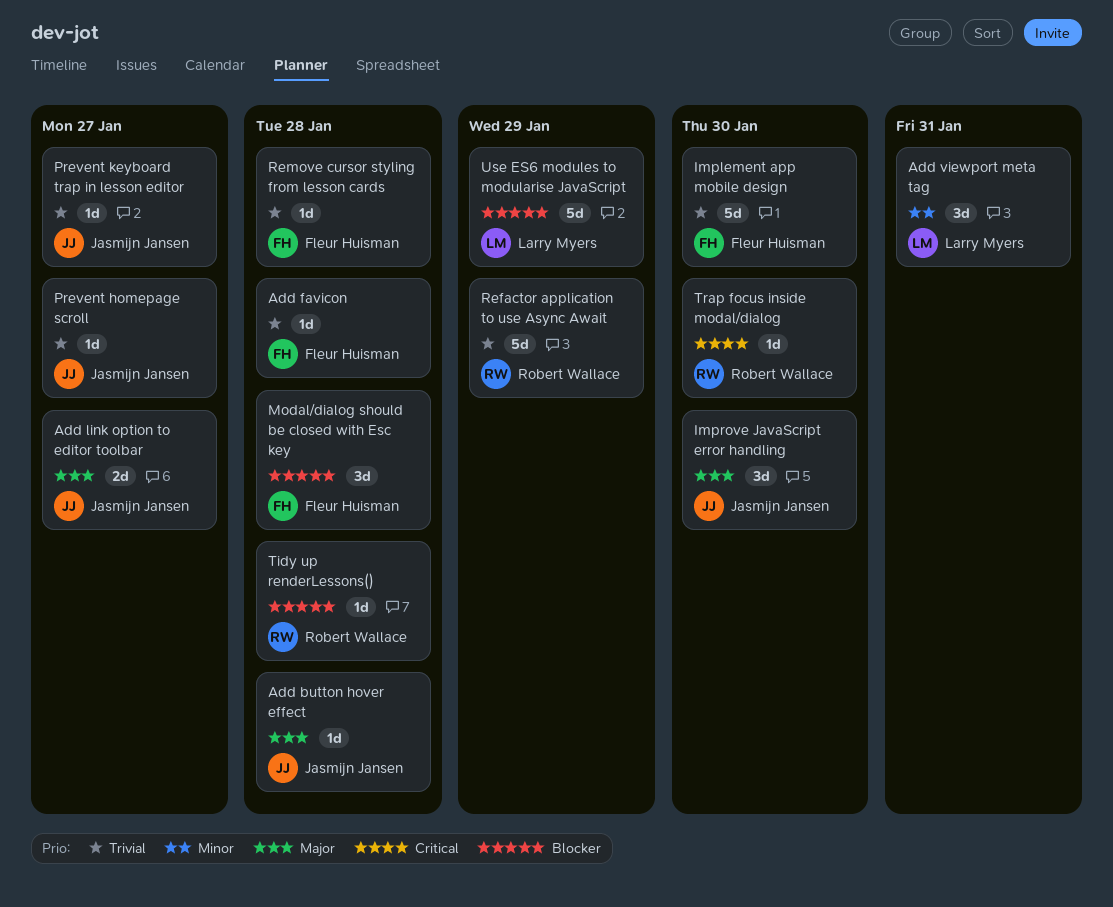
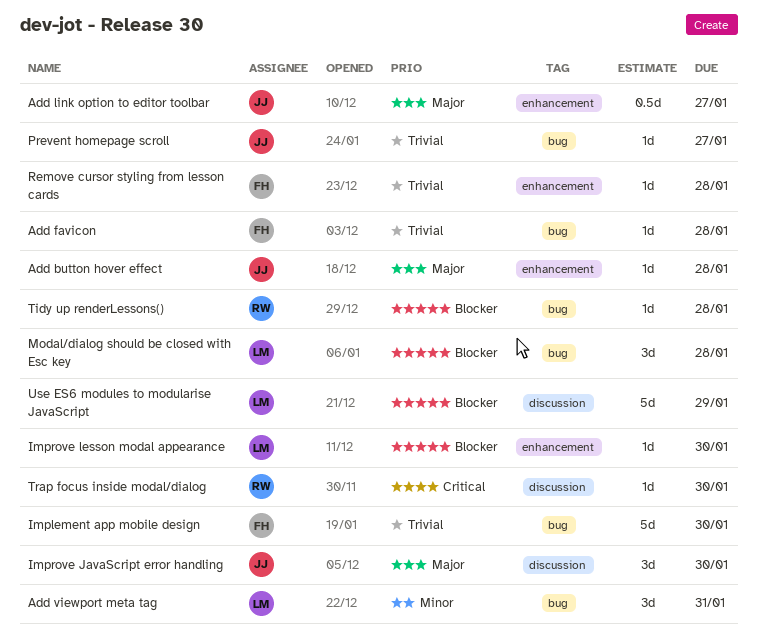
Add link option to editor toolbar, estimate: 2d -> 0.5d
Improve lesson modal appearance: none -> present
Modal/dialog should be closed with Esc key, owner: Fleur Huisman -> Larry Myers
Prevent keyboard trap in lesson editor: present -> none
Refactor application to use Async Await: present -> none

